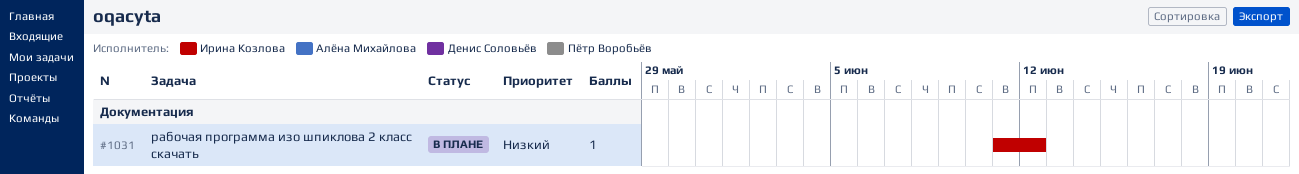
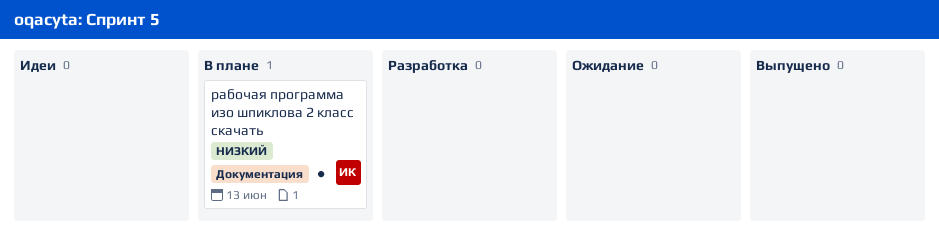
рабочая программа изо шпиклова 2 класс скачать, due: Jun 12 -> Jun 13

